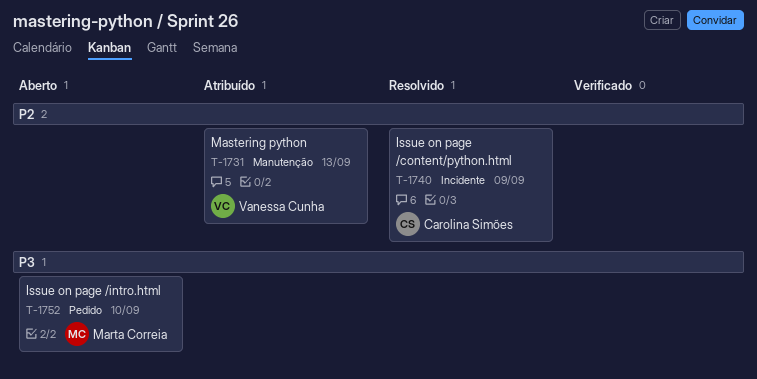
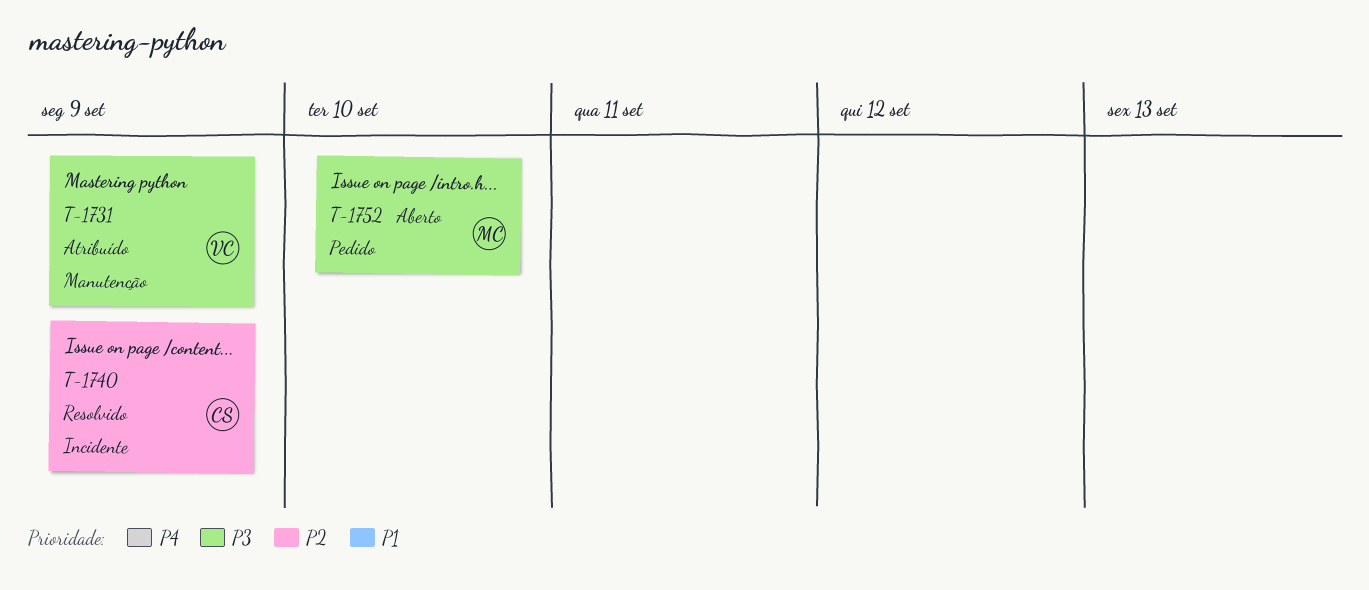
T-1731, priority: P2 -> P3
T-1731, due: Sep 13 -> Sep 9

